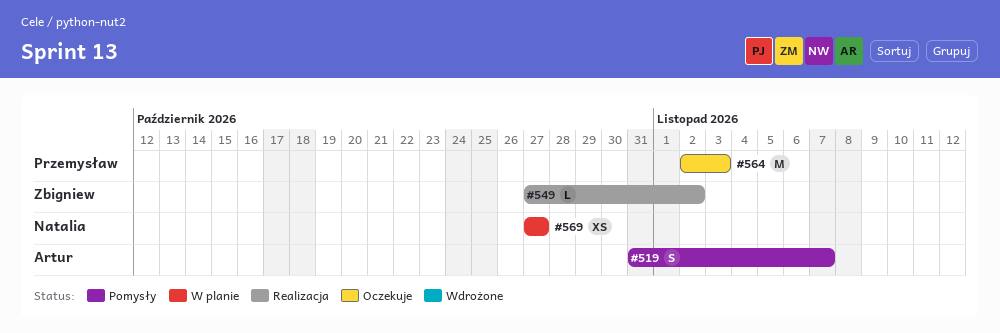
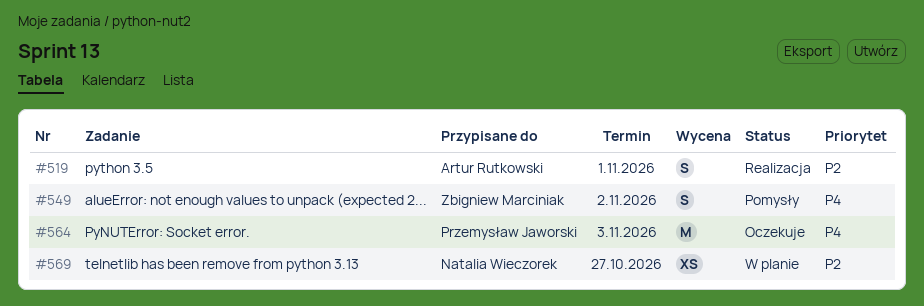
#519, status: Pomysły -> Realizacja
#519, due: Nov 7 -> Nov 1
#549, status: Realizacja -> Pomysły
#549, estimate: L -> S

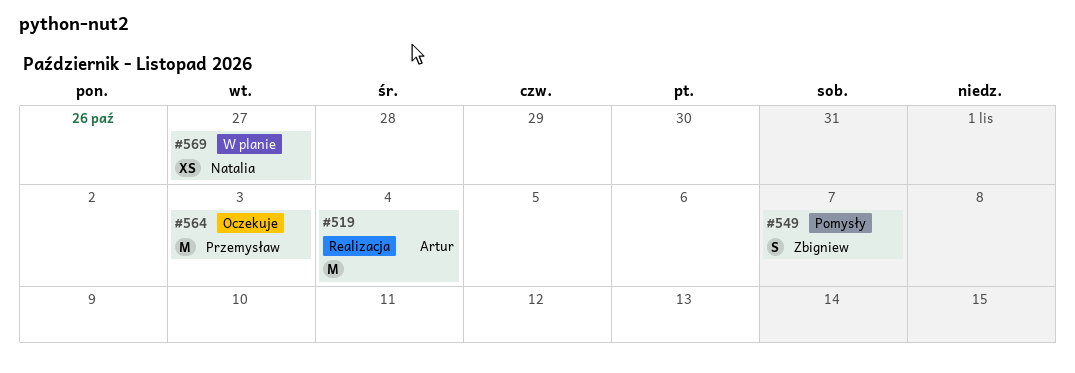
#519, estimate: S -> M
#519, due: Nov 1 -> Nov 4
#549, due: Nov 2 -> Nov 7

